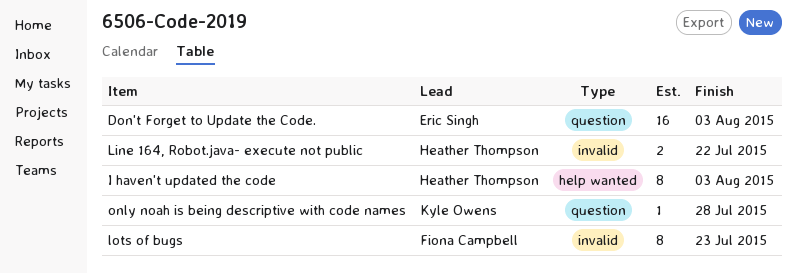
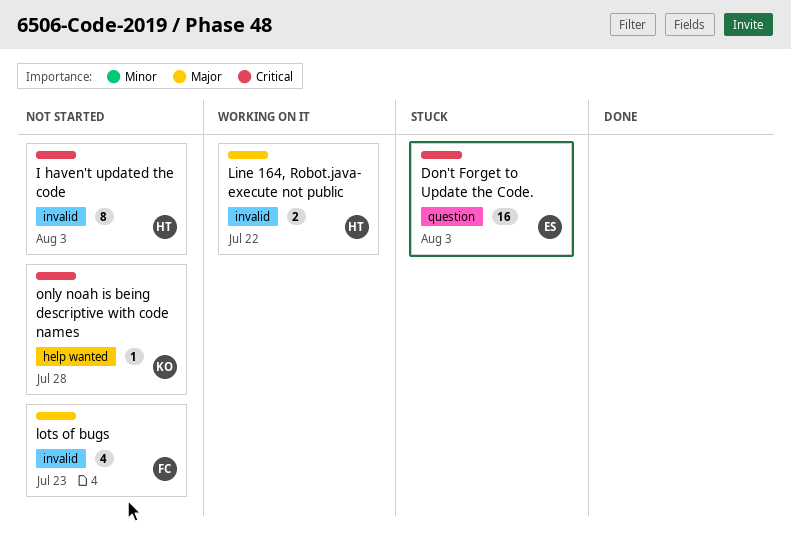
I haven't updated the code, label: help wanted -> invalid
lots of bugs, estimate: 8 -> 4
only noah is being descriptive with code names, label: question -> help wanted

